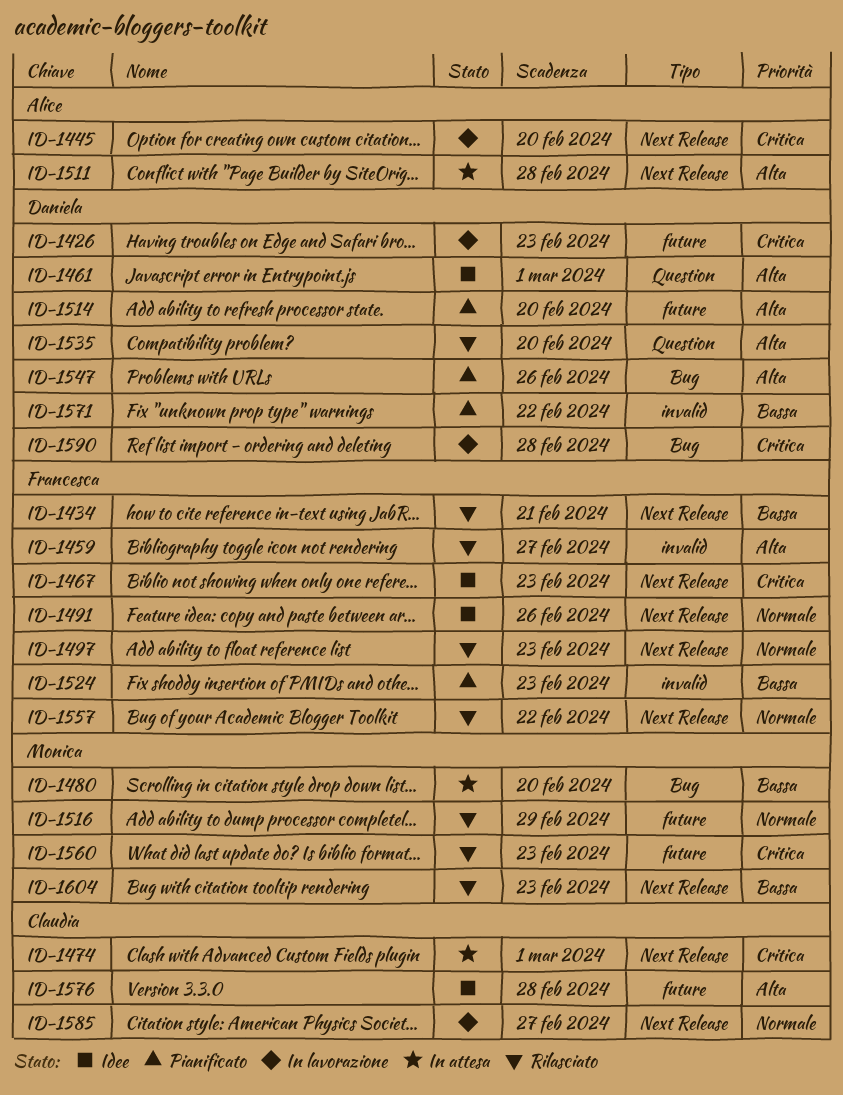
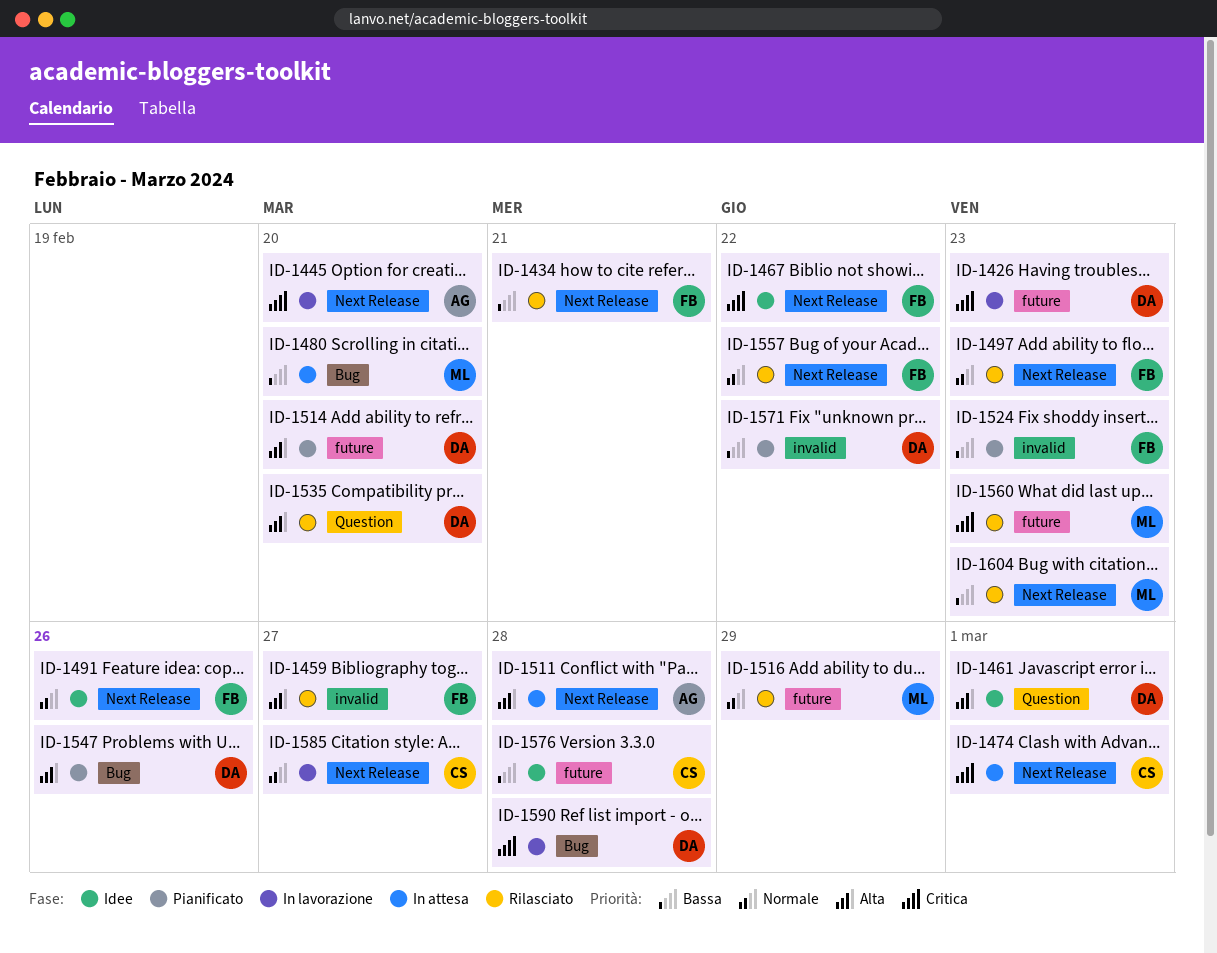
ID-1467, due: Feb 23 -> Feb 22
ID-1576, priority: Alta -> Bassa

